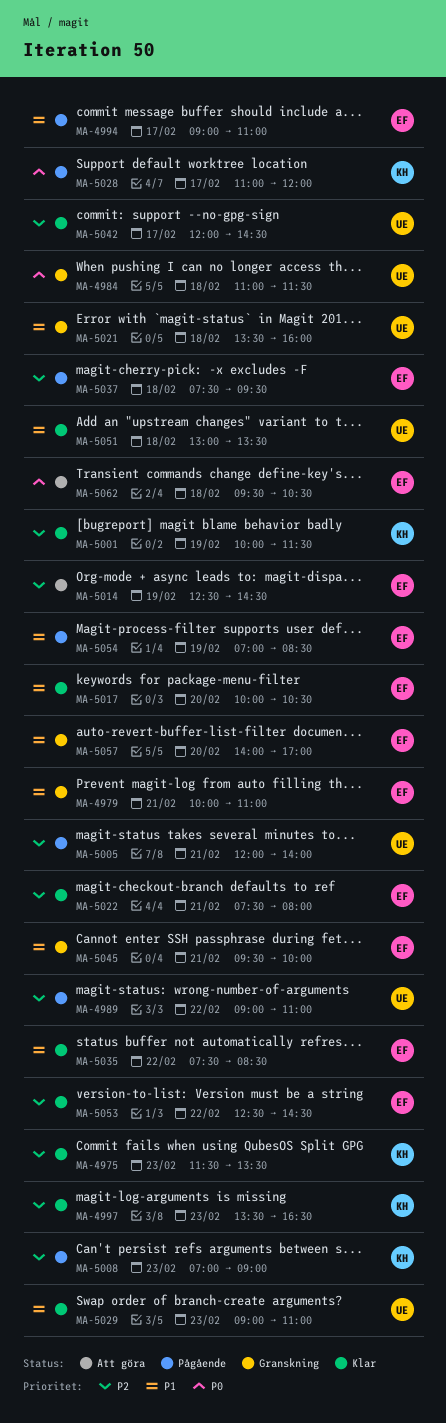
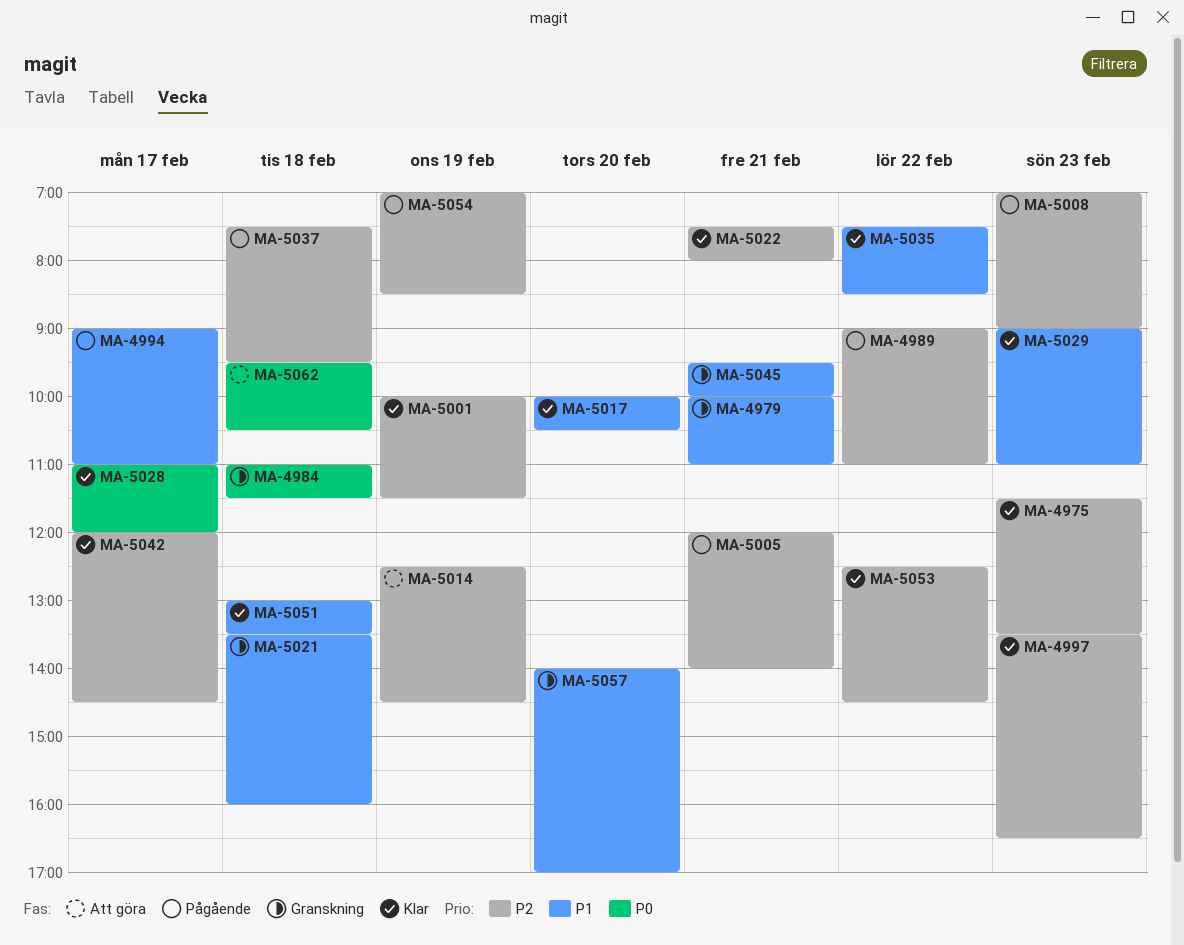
MA-5028, status: Pågående -> Klar
MA-5054, priority: P1 -> P2

